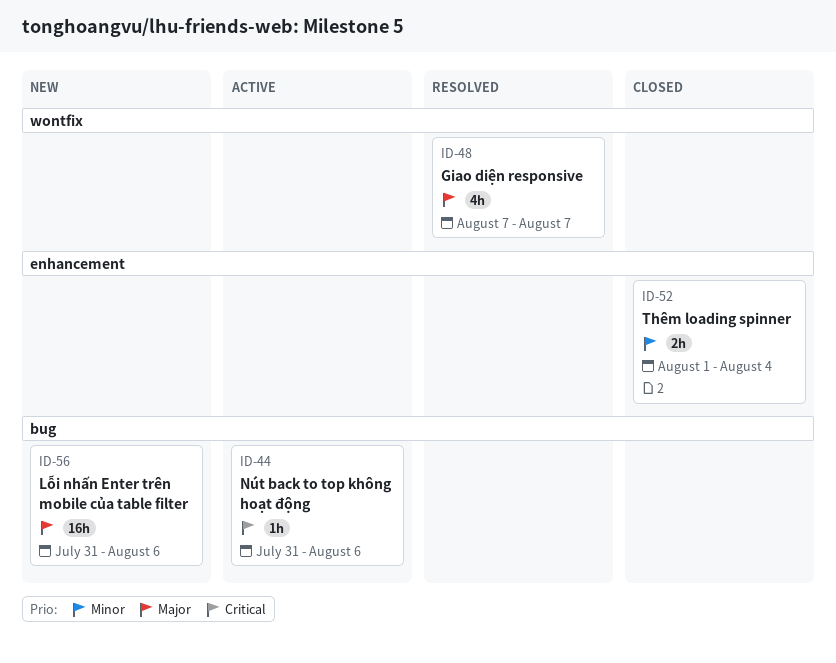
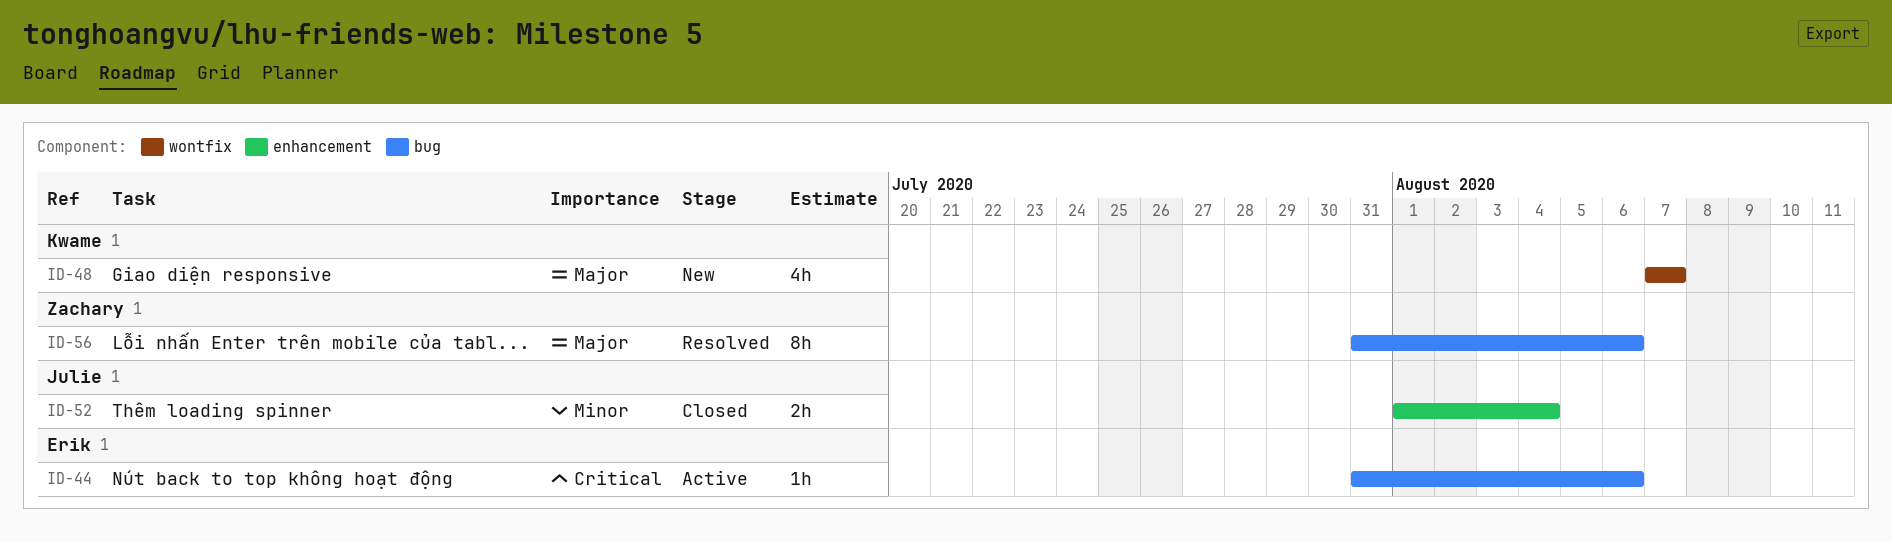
ID-48, status: Resolved -> New
ID-56, status: New -> Resolved
ID-56, estimate: 16h -> 8h

